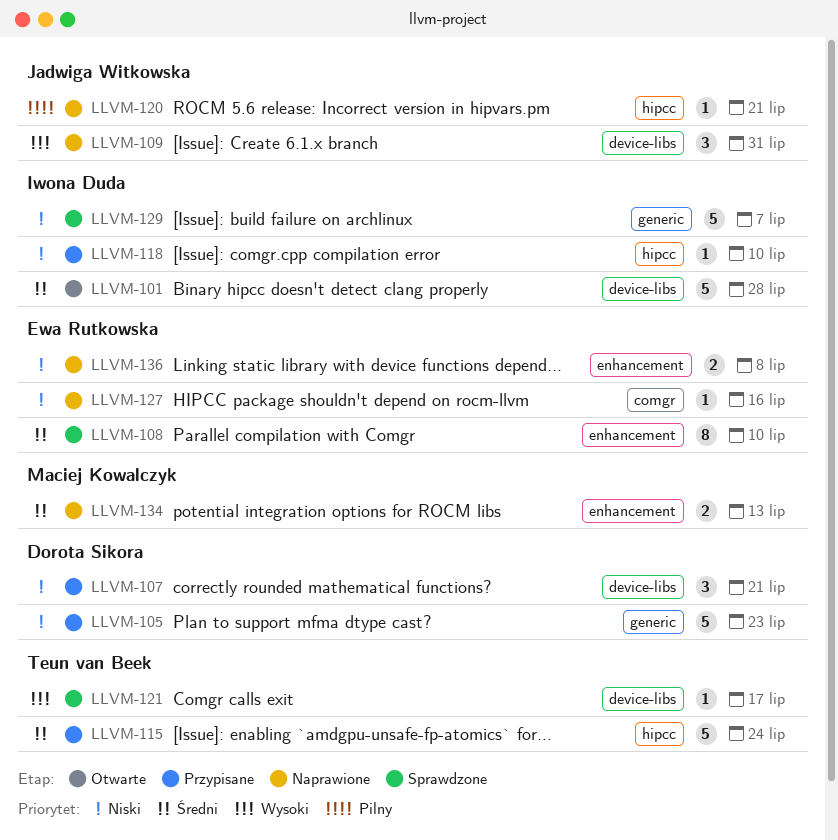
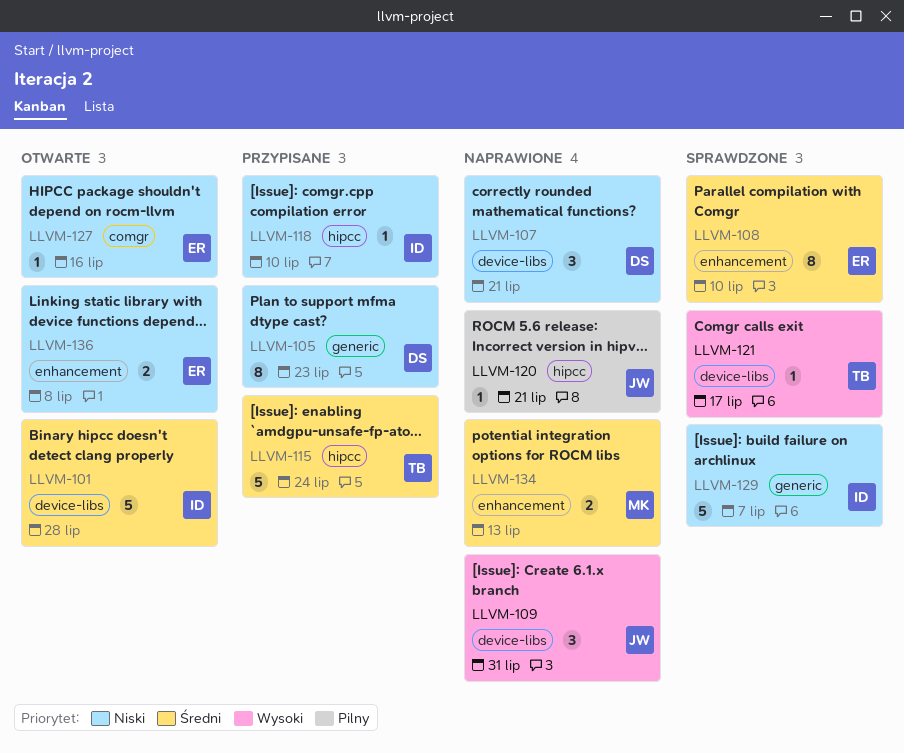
LLVM-105, estimate: 5 -> 8
LLVM-107, status: Przypisane -> Naprawione
LLVM-127, status: Naprawione -> Otwarte
LLVM-136, status: Naprawione -> Otwarte

